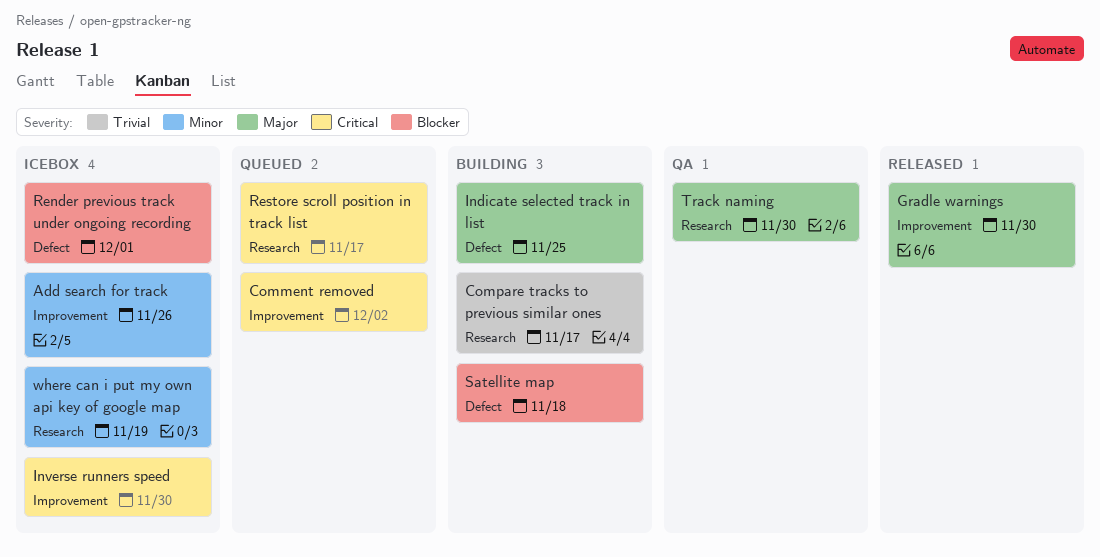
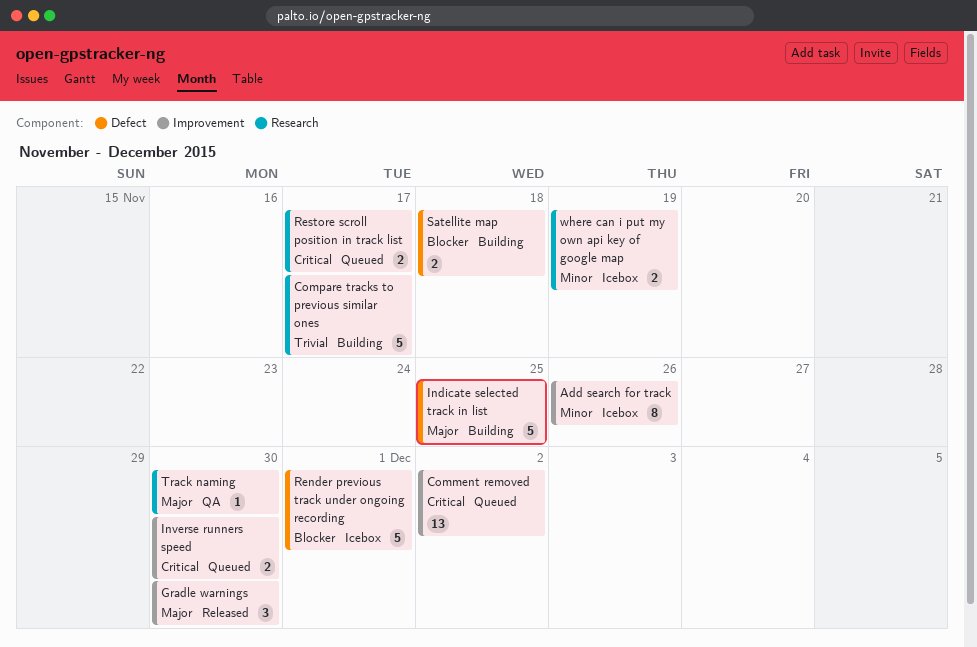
Inverse runners speed, status: Icebox -> Queued

